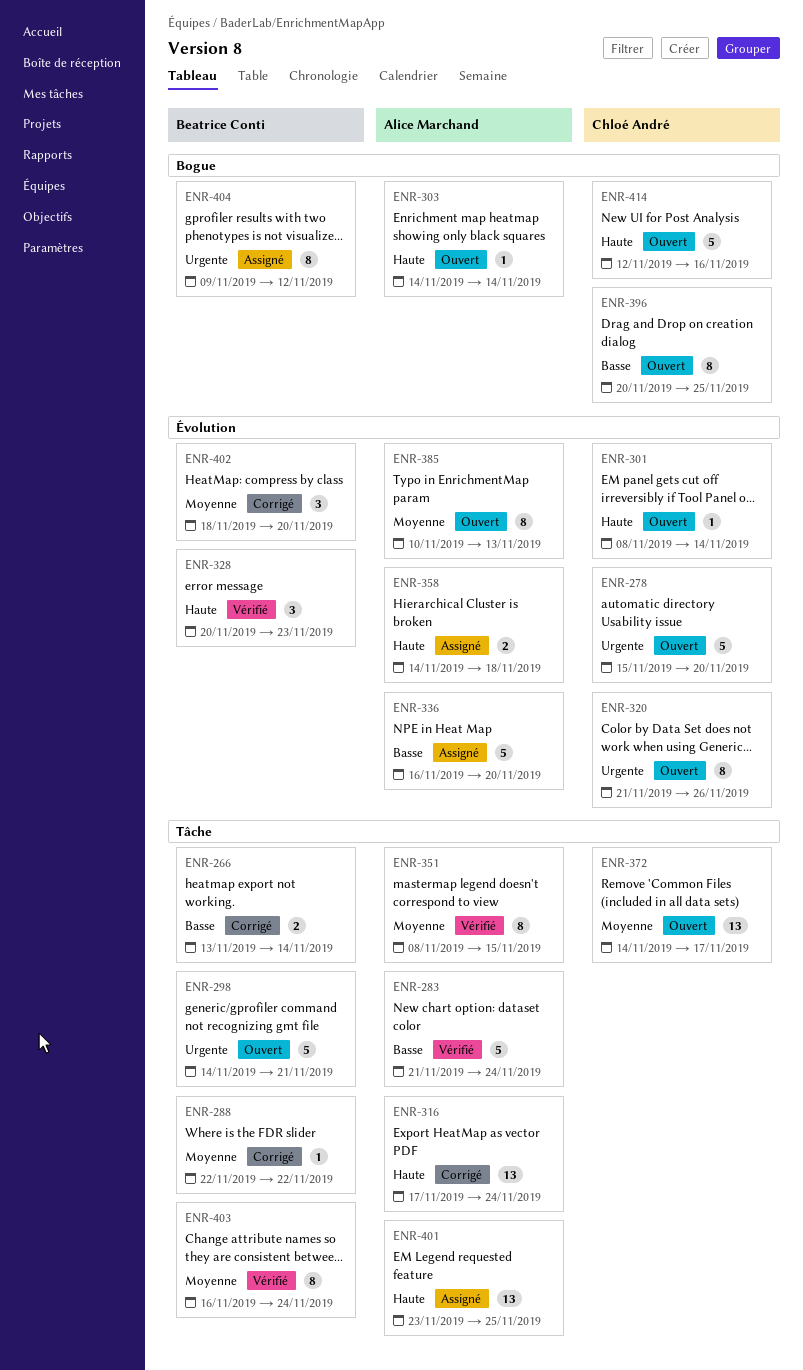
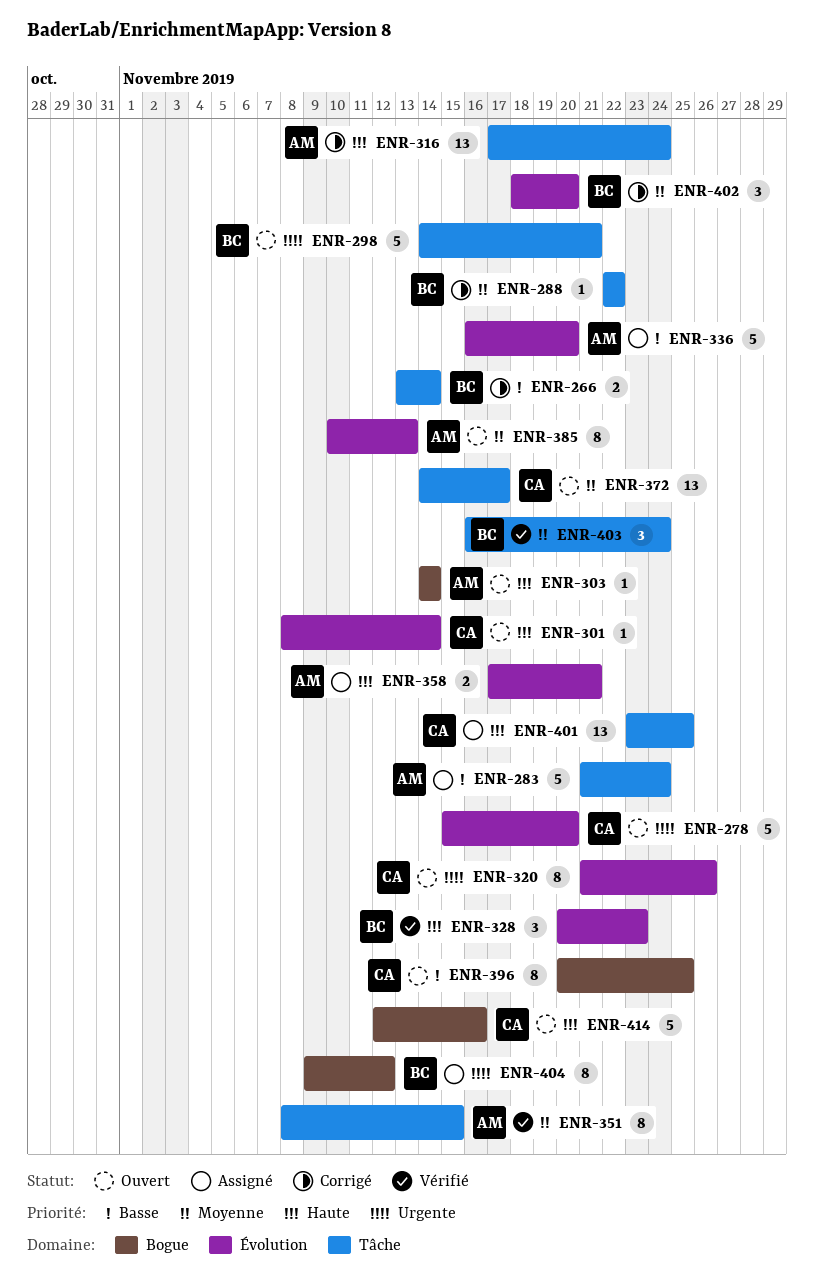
ENR-283, status: Vérifié -> Assigné
ENR-358, start: Nov 14 -> Nov 17
ENR-358, due: Nov 18 -> Nov 21
ENR-401, owner: Alice Marchand -> Chloé André
ENR-403, estimate: 8 -> 3

